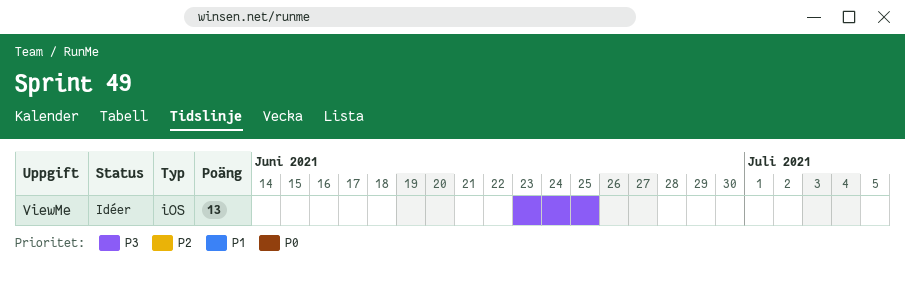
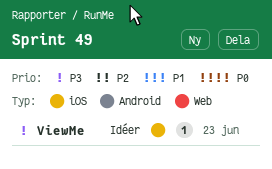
ViewMe, estimate: 13 -> 1
ViewMe, due: Jun 25 -> Jun 23

